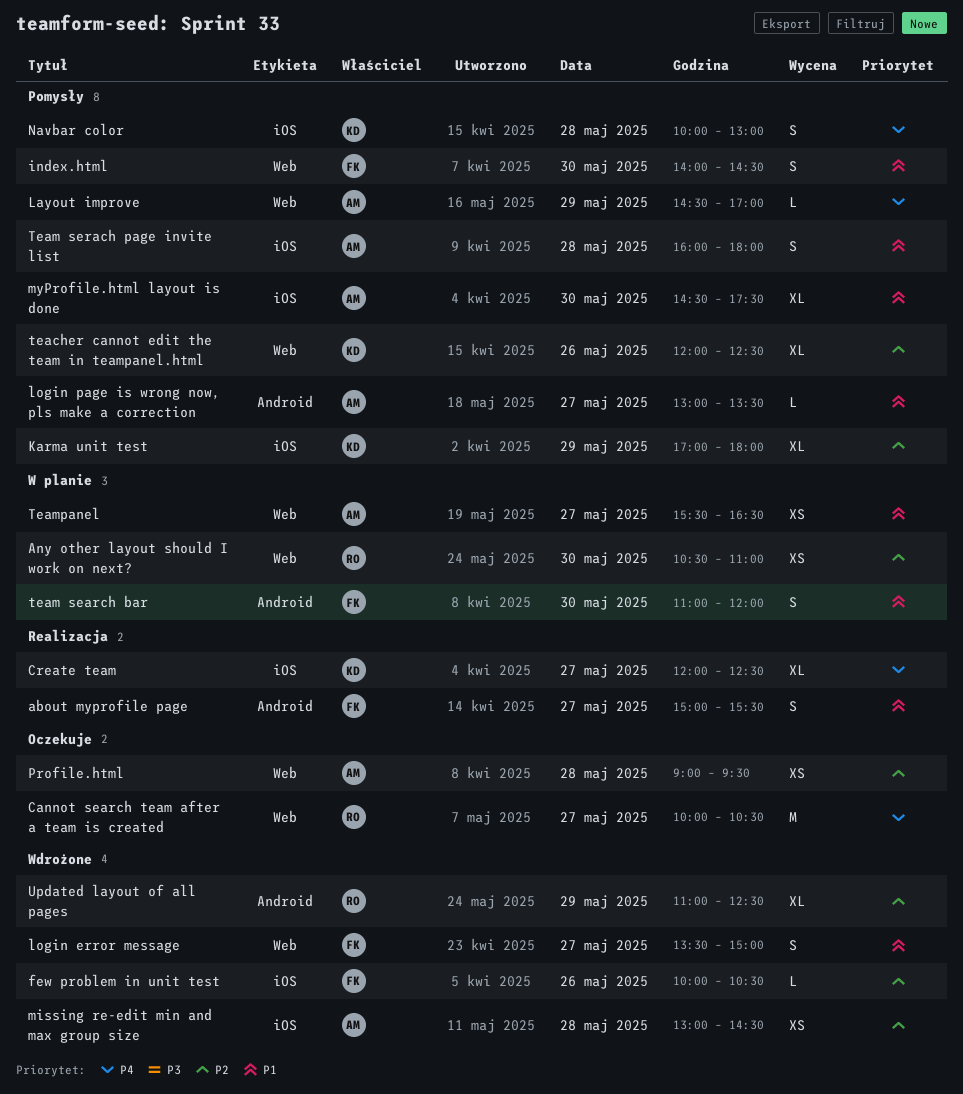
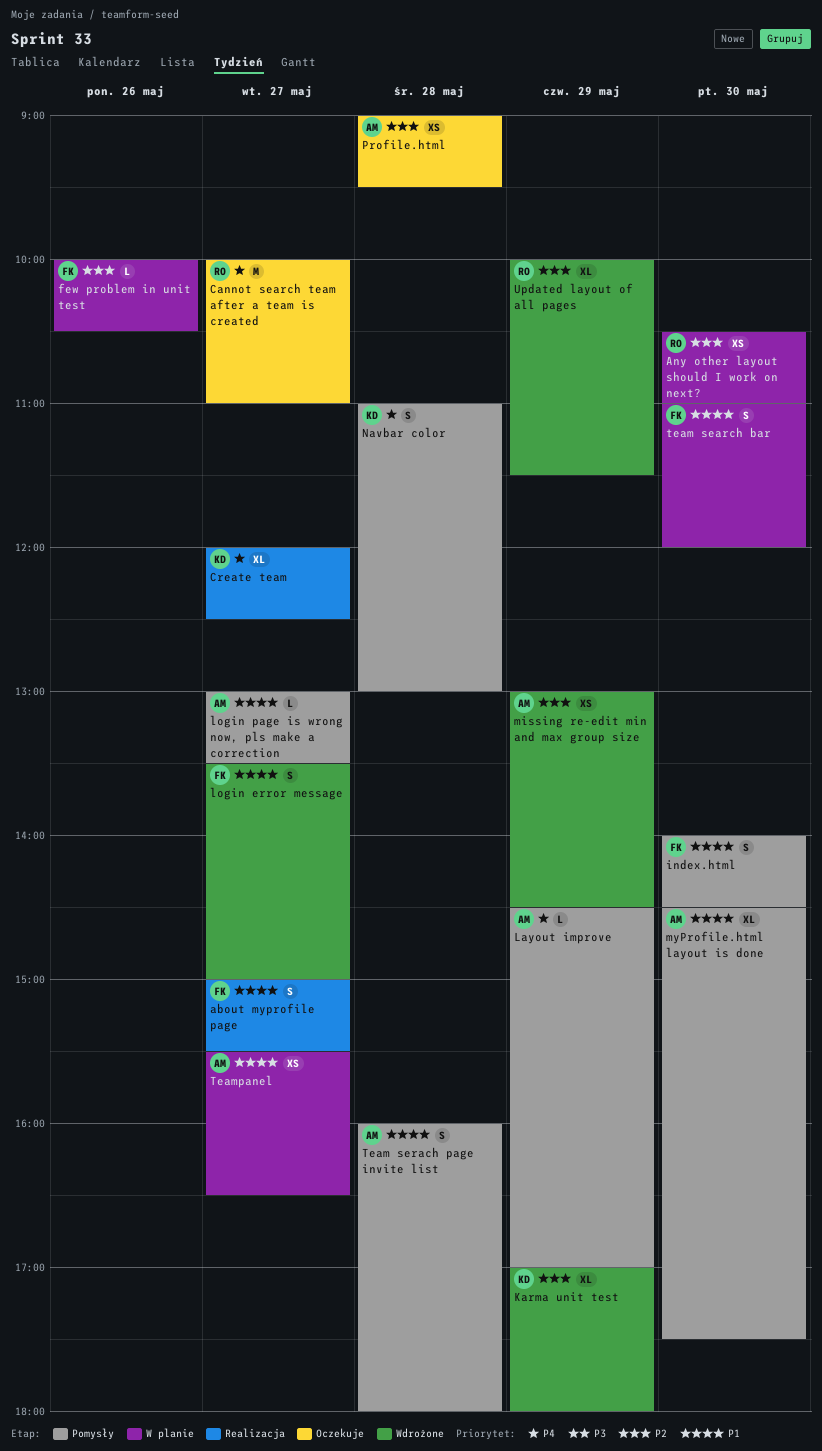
Cannot search team after a team is created, ends: 10:30 -> 11:00
few problem in unit test, status: Wdrożone -> W planie
Karma unit test, status: Pomysły -> Wdrożone
missing re-edit min and max group size, day: May 28 -> May 29
Navbar color, begins: 10:00 -> 11:00
teacher cannot edit the team in teampanel.html: present -> none
Updated layout of all pages, begins: 11:00 -> 10:00
Updated layout of all pages, ends: 12:30 -> 11:30

